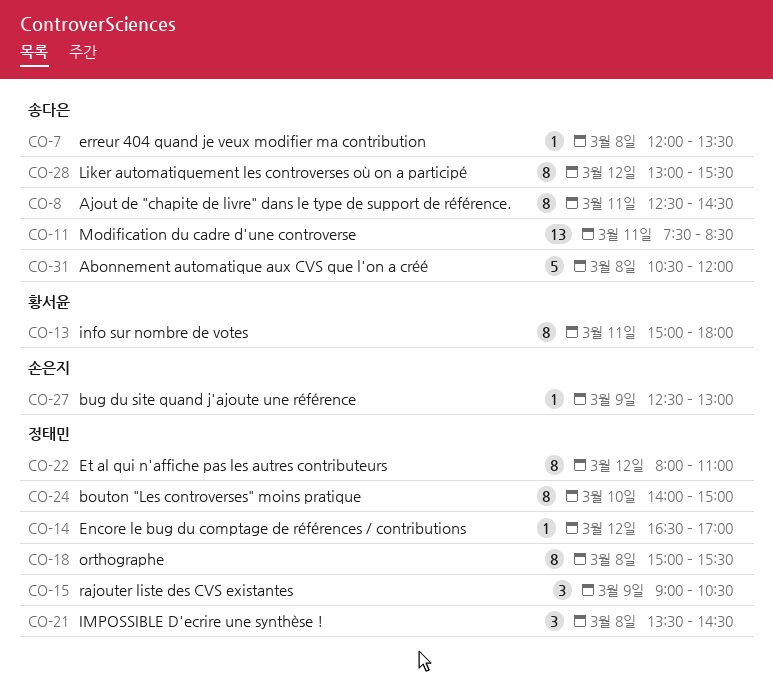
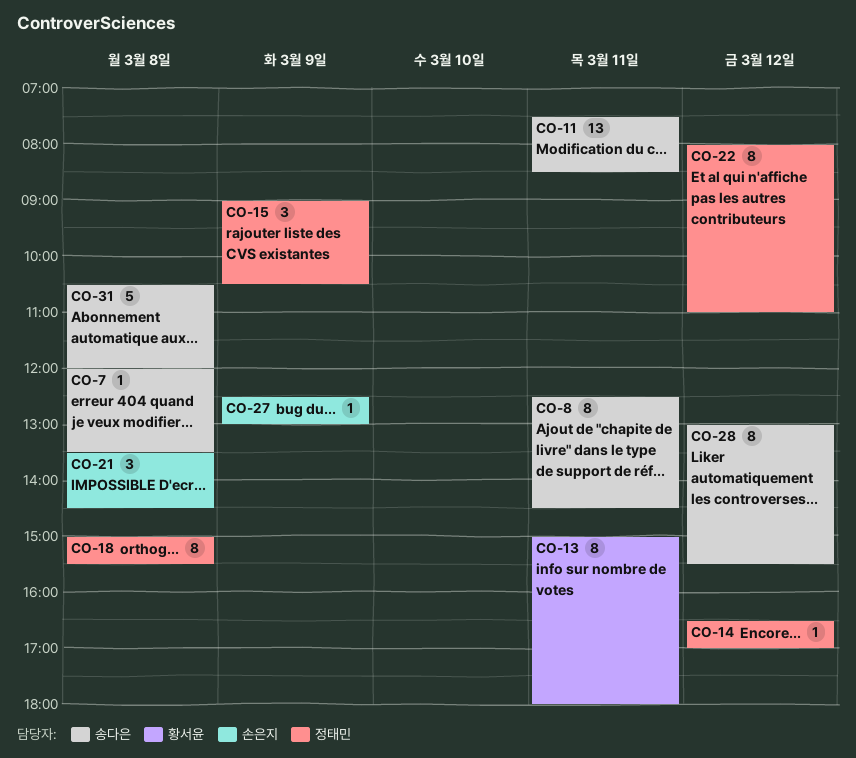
CO-21, owner: 정태민 -> 손은지
CO-24: present -> none

